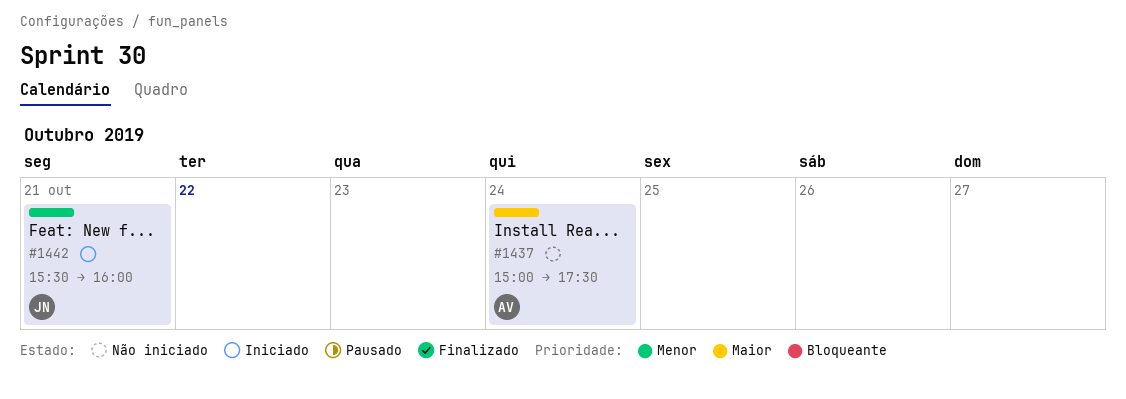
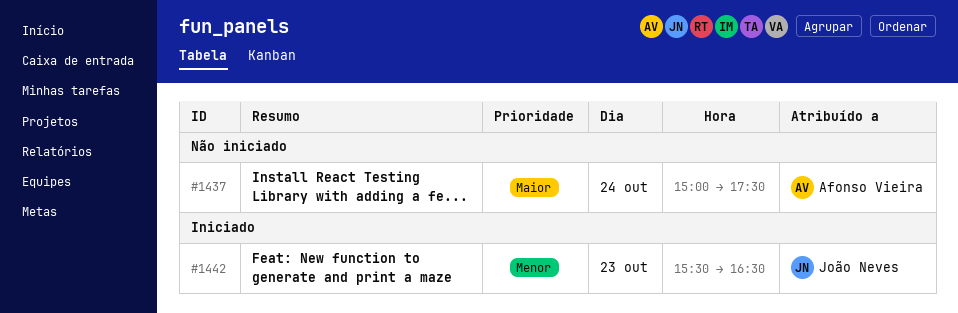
#1442, day: Oct 21 -> Oct 23
#1442, ends: 16:00 -> 16:30

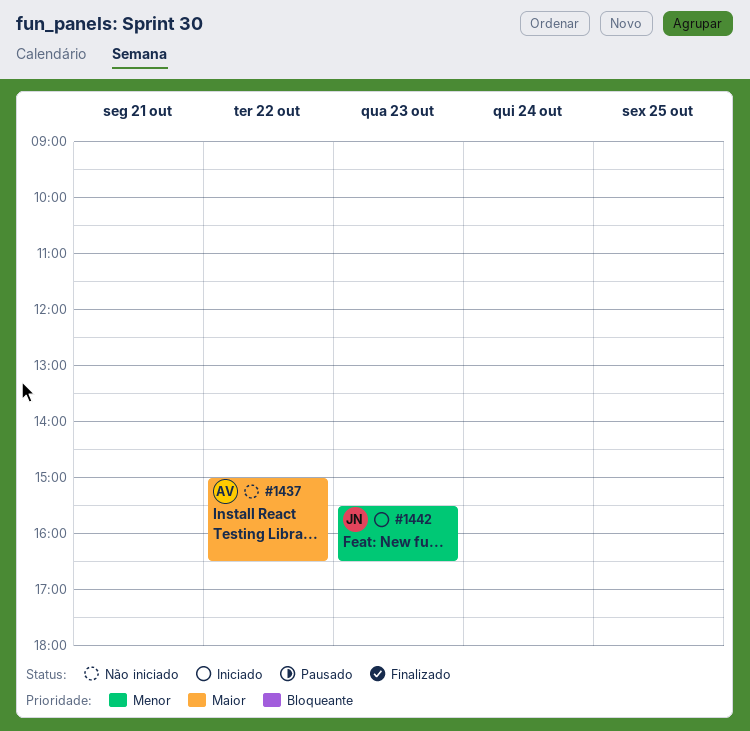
#1437, day: Oct 24 -> Oct 22
#1437, ends: 17:30 -> 16:30

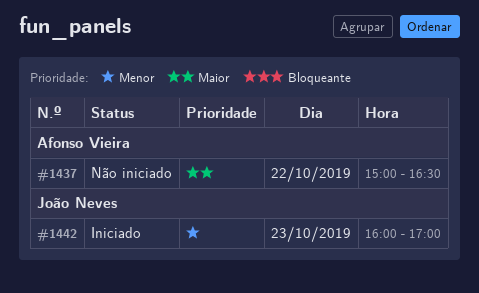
#1442, begins: 15:30 -> 16:00
#1442, ends: 16:30 -> 17:00

